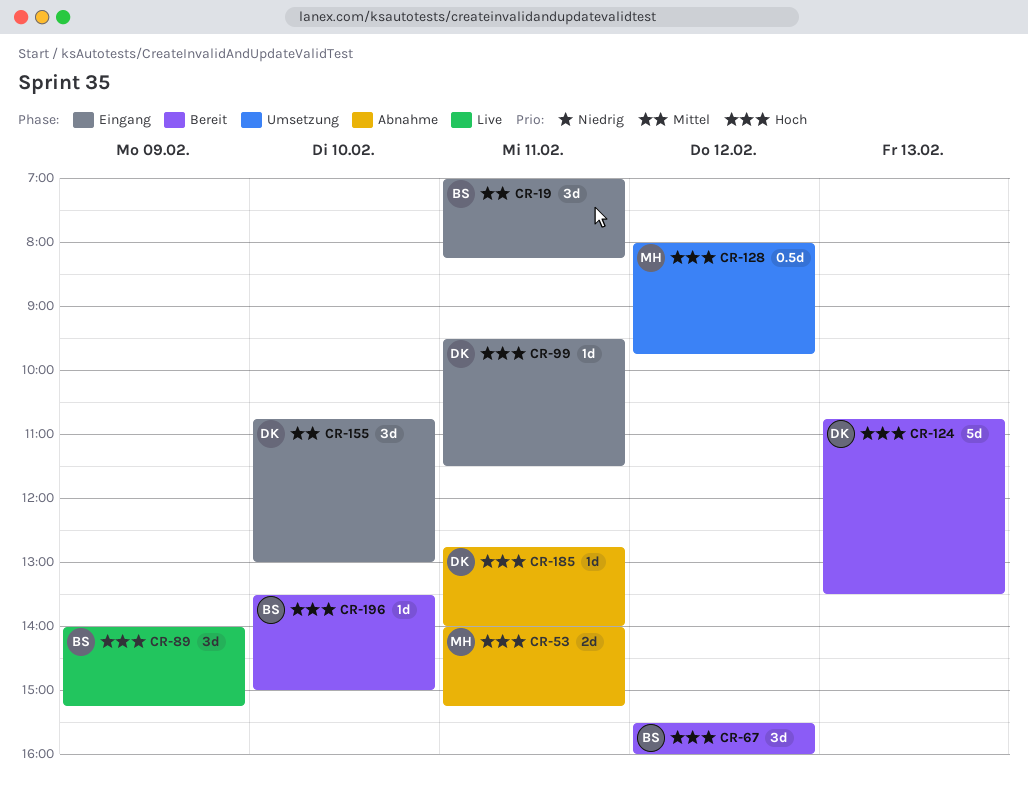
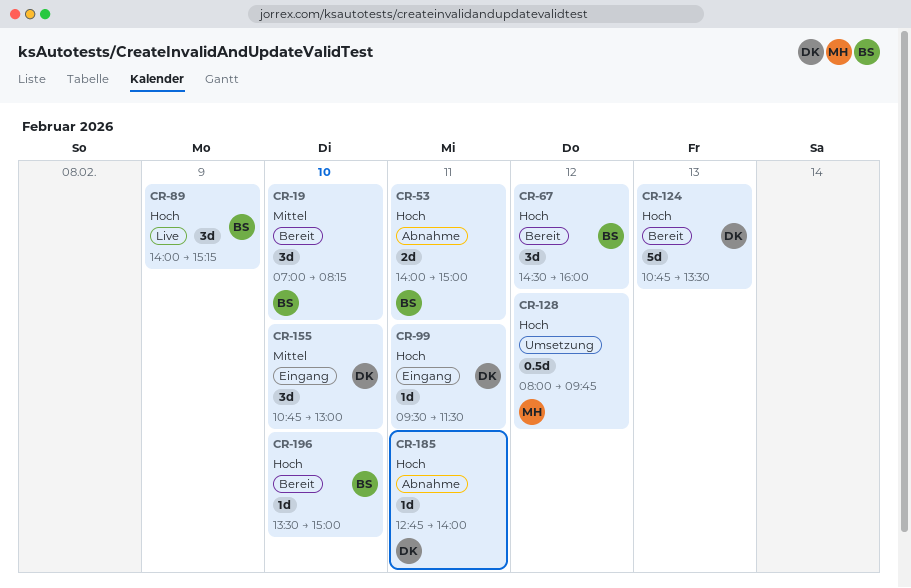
CR-19, status: Eingang -> Bereit
CR-19, day: Feb 11 -> Feb 10
CR-53, owner: MH -> BS
CR-53, ends: 15:15 -> 15:00
CR-67, begins: 15:30 -> 14:30

